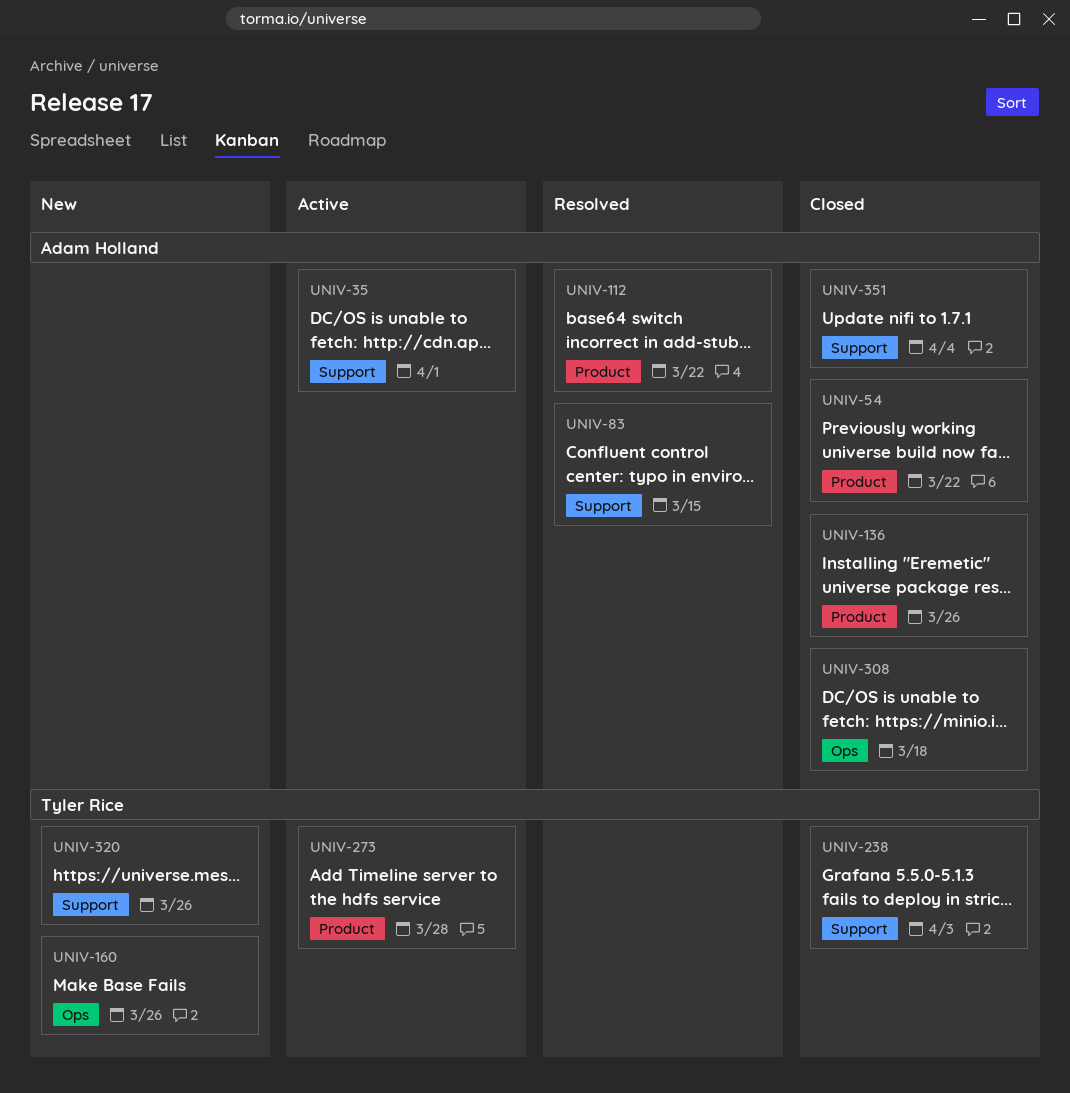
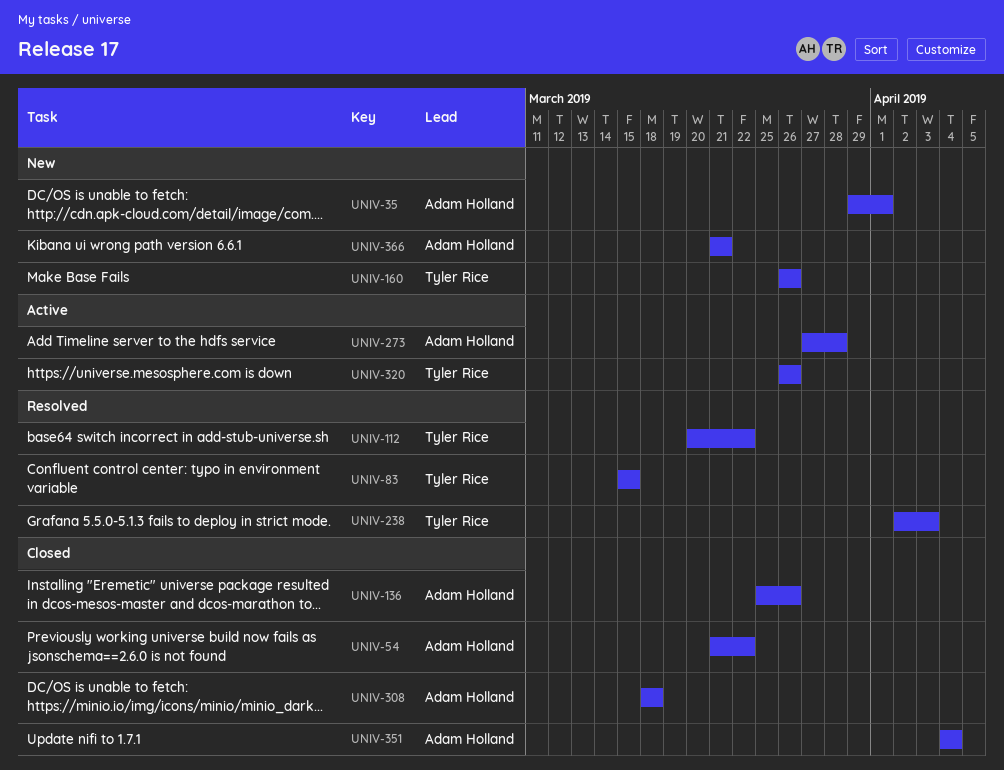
UNIV-35, status: Active -> New
UNIV-83, owner: Adam Holland -> Tyler Rice
UNIV-112, owner: Adam Holland -> Tyler Rice
UNIV-238, status: Closed -> Resolved
UNIV-273, owner: Tyler Rice -> Adam Holland
UNIV-320, status: New -> Active
UNIV-366: none -> present

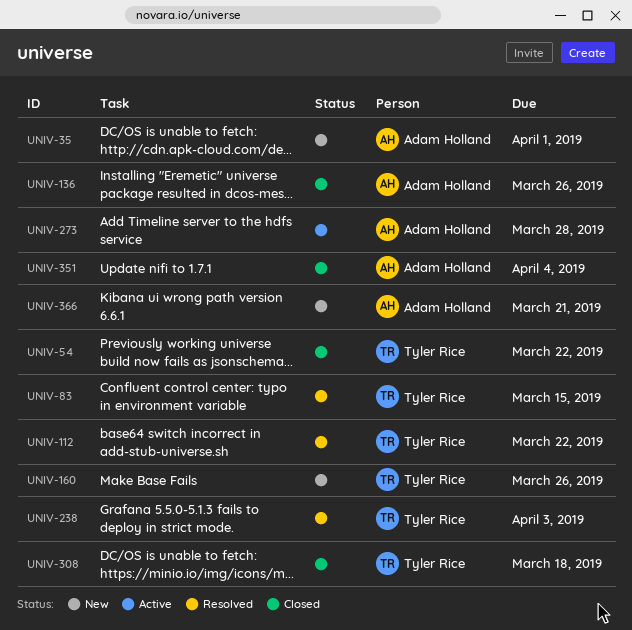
UNIV-54, owner: Adam Holland -> Tyler Rice
UNIV-308, owner: Adam Holland -> Tyler Rice
UNIV-320: present -> none

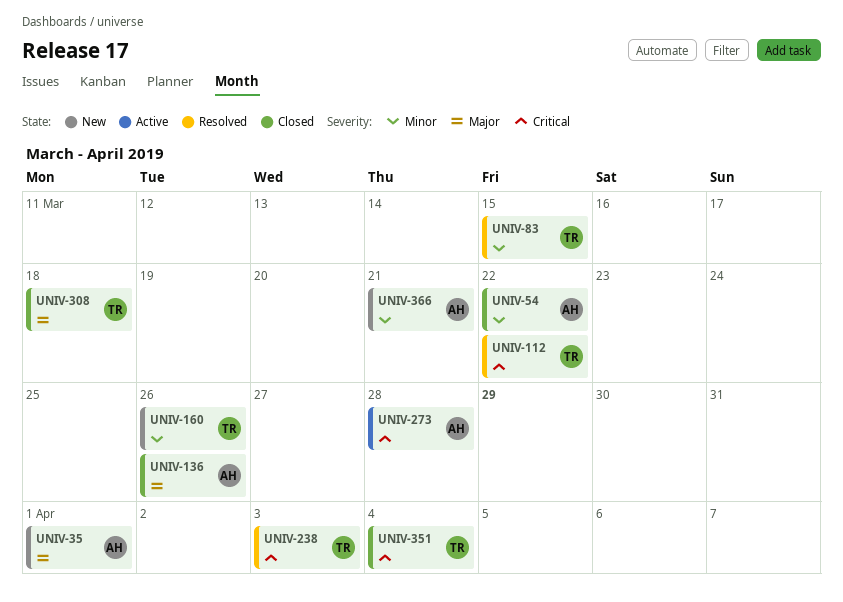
UNIV-54, owner: Tyler Rice -> Adam Holland
UNIV-351, owner: Adam Holland -> Tyler Rice

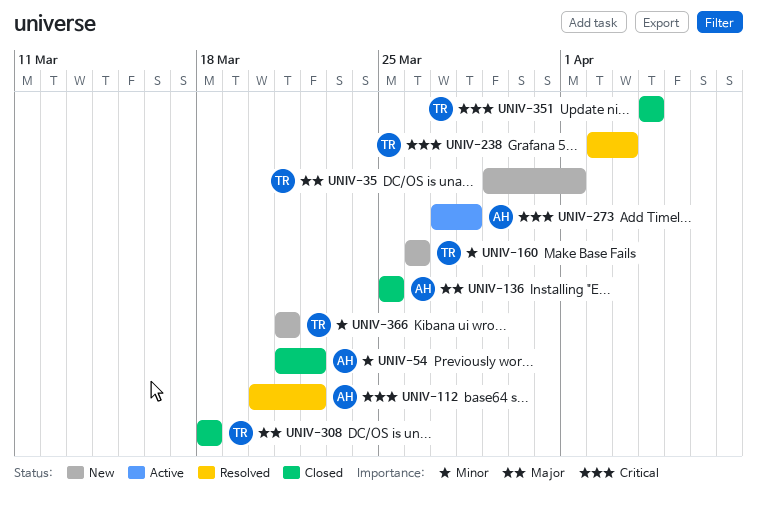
UNIV-35, owner: AH -> TR
UNIV-83: present -> none
UNIV-112, owner: TR -> AH
UNIV-136, due: Mar 26 -> Mar 25
UNIV-366, owner: AH -> TR

